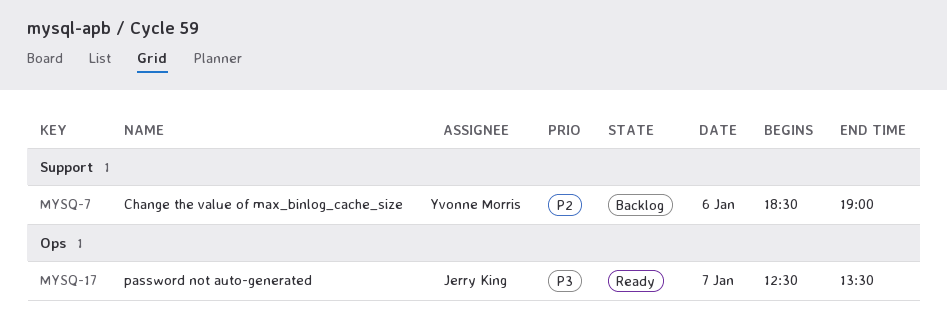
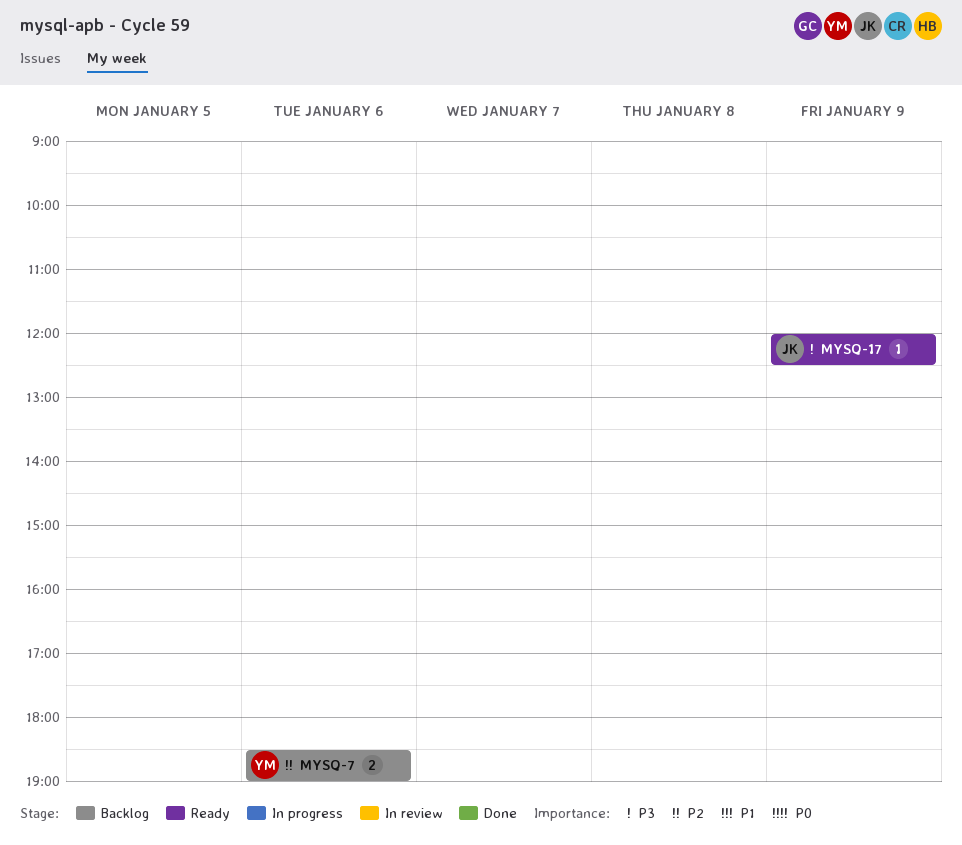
MYSQ-17, day: Jan 7 -> Jan 9
MYSQ-17, begins: 12:30 -> 12:00
MYSQ-17, ends: 13:30 -> 12:30

